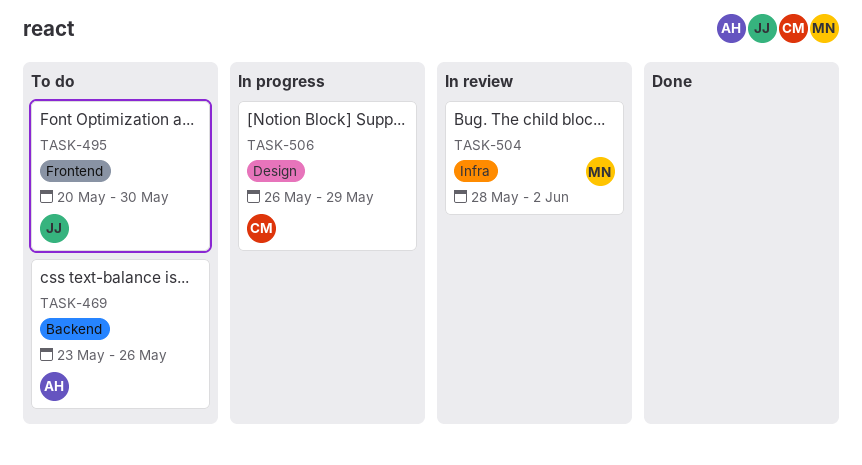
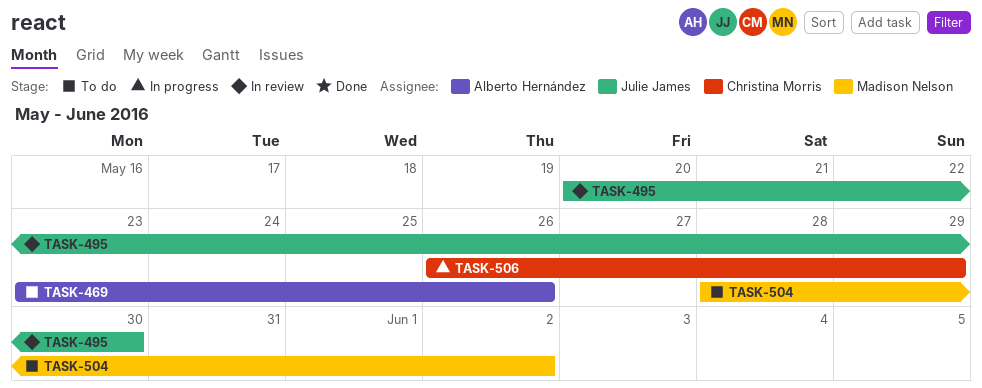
TASK-495, status: To do -> In review
TASK-504, status: In review -> To do

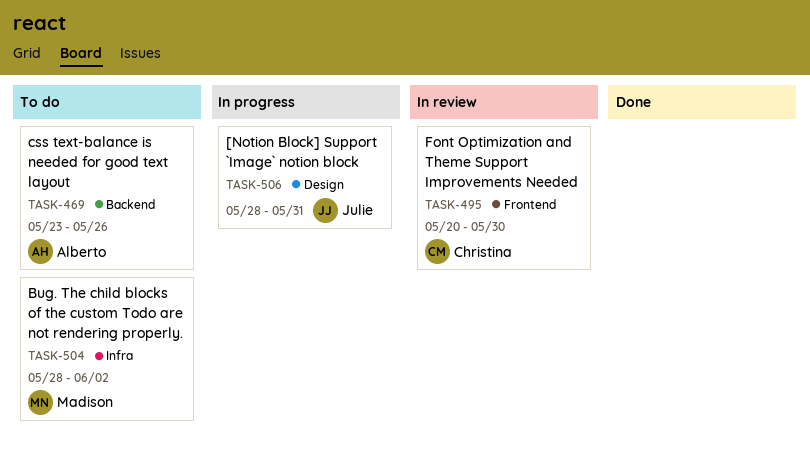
TASK-495, owner: Julie James -> Christina Morris
TASK-506, owner: Christina Morris -> Julie James
TASK-506, start: May 26 -> May 28
TASK-506, due: May 29 -> May 31

